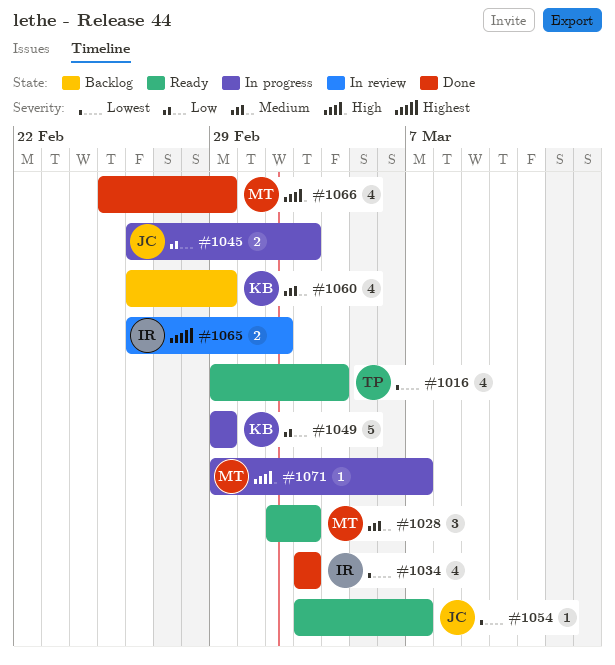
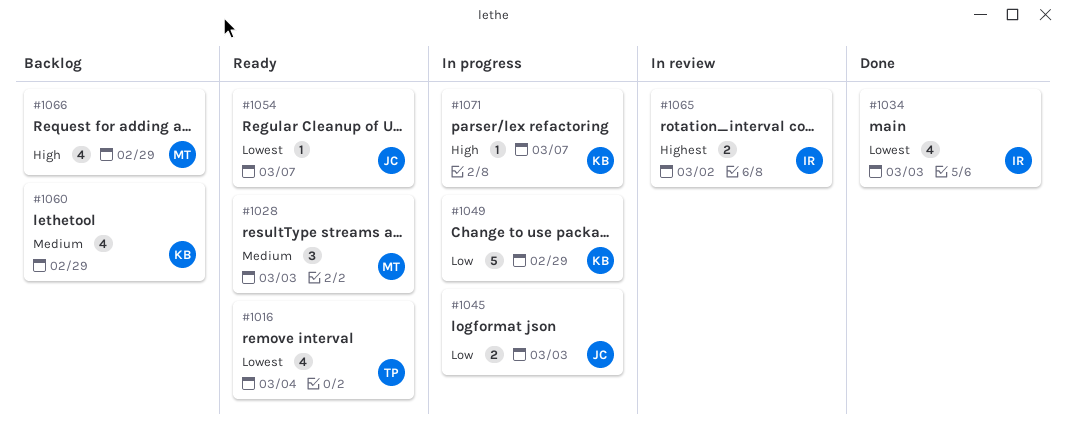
#1066, status: Done -> Backlog
#1071, owner: MT -> KB

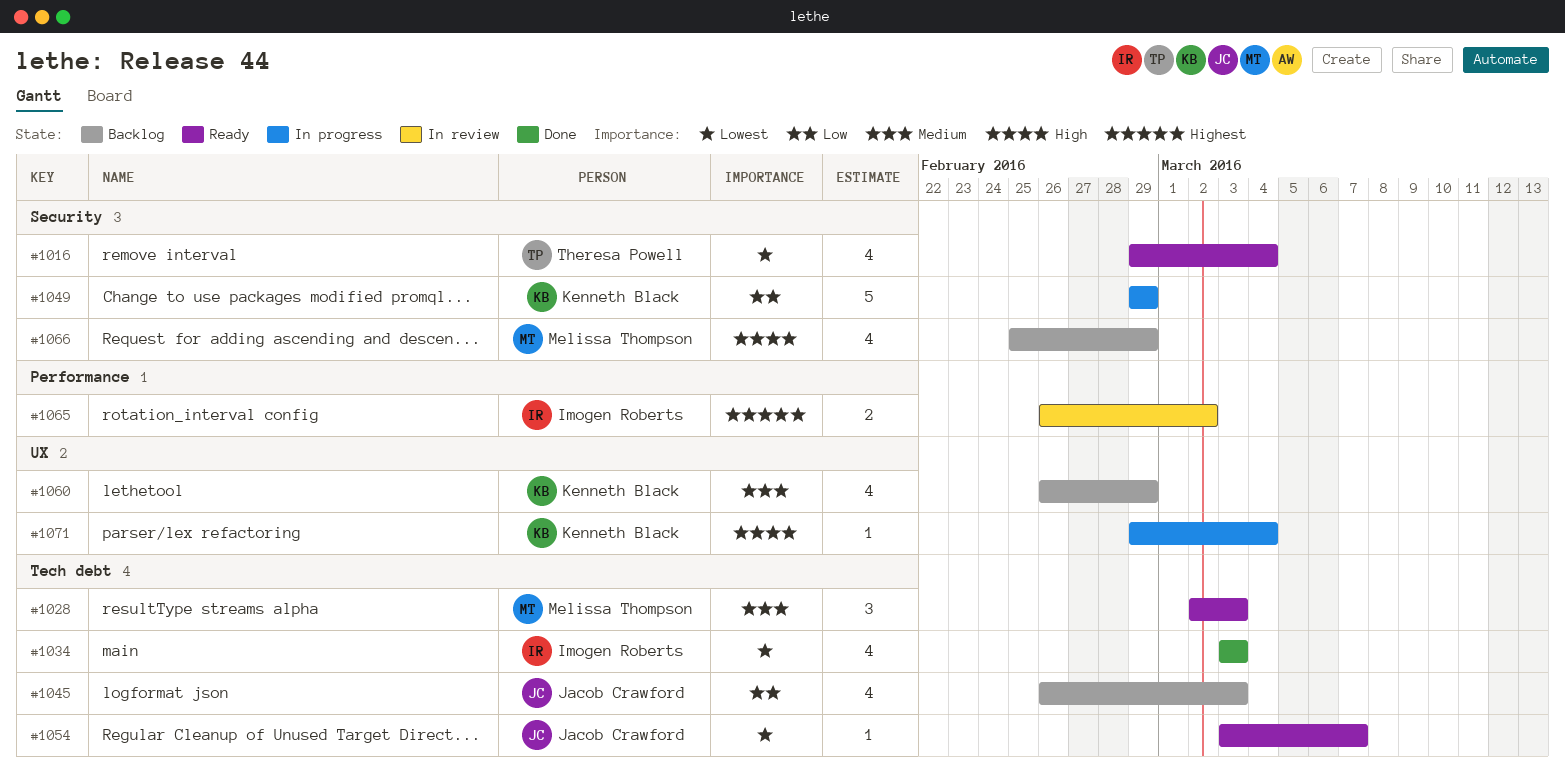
#1045, status: In progress -> Backlog
#1045, estimate: 2 -> 4
#1071, due: Mar 7 -> Mar 4

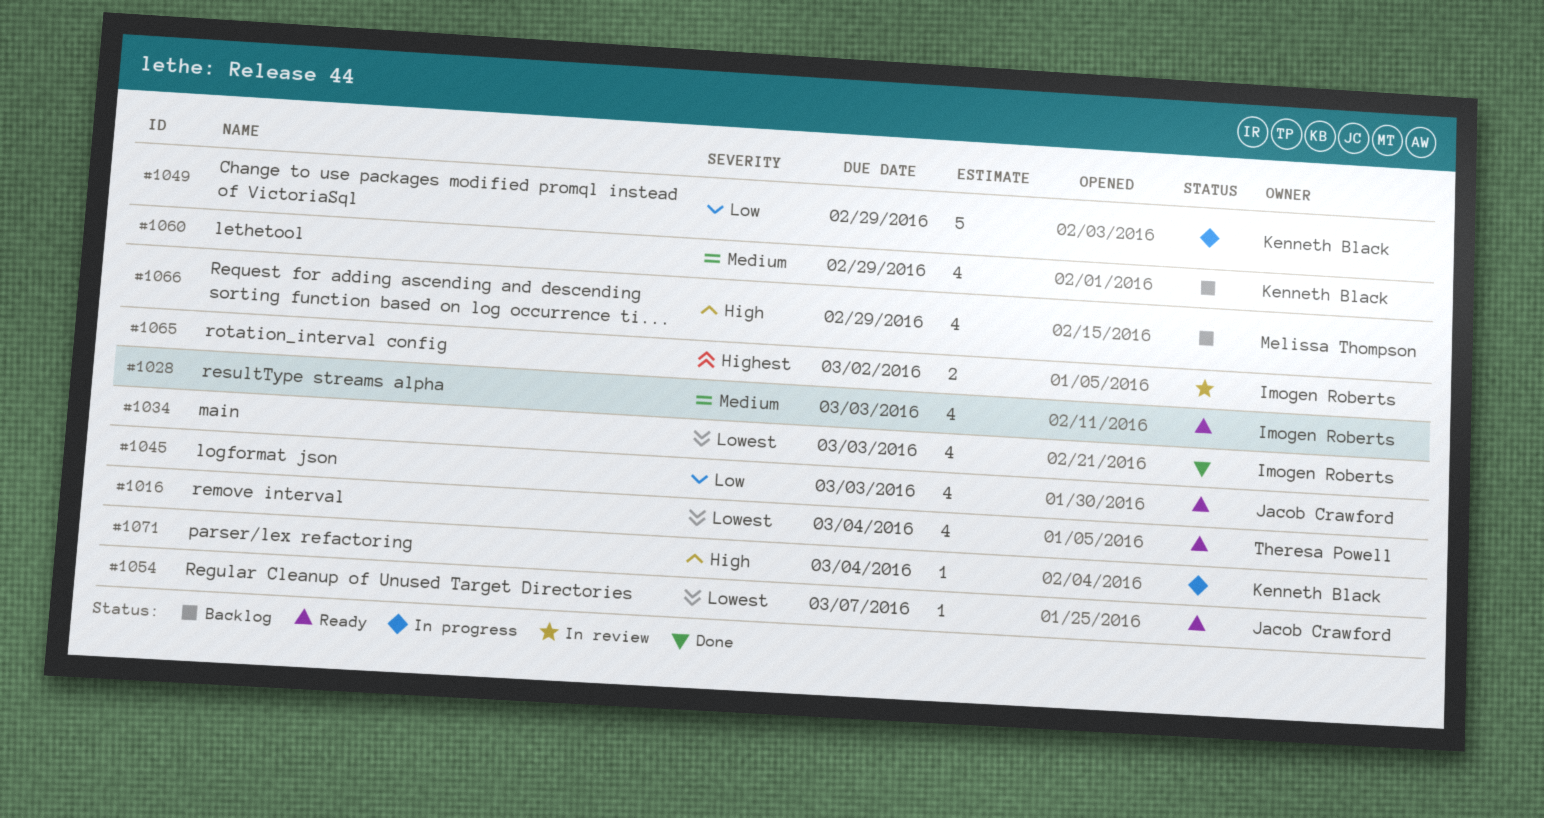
#1028, owner: Melissa Thompson -> Imogen Roberts
#1028, estimate: 3 -> 4
#1045, status: Backlog -> Ready

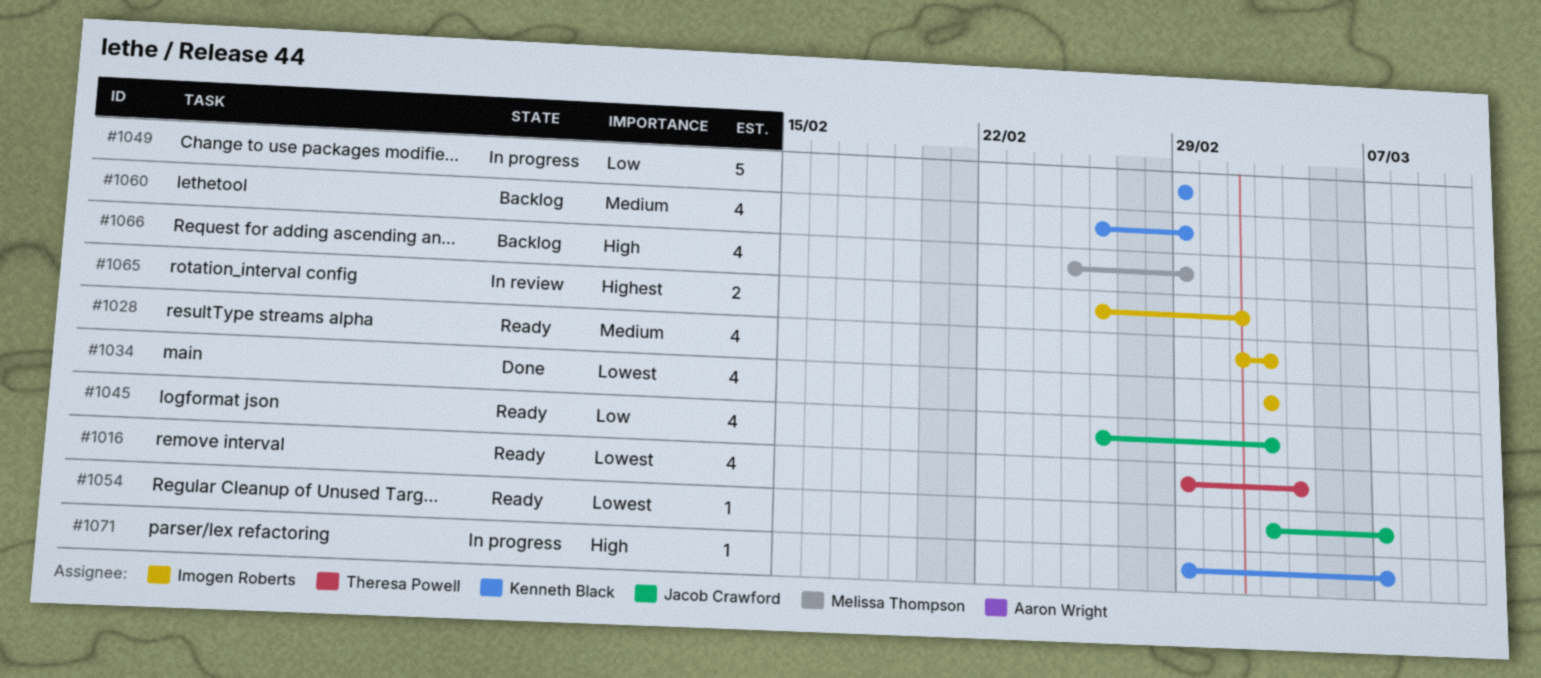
#1071, due: Mar 4 -> Mar 7

